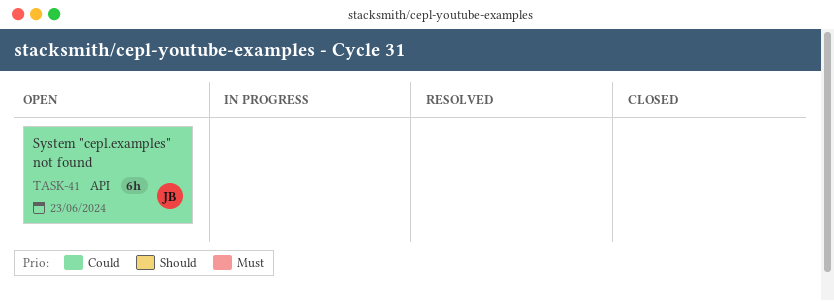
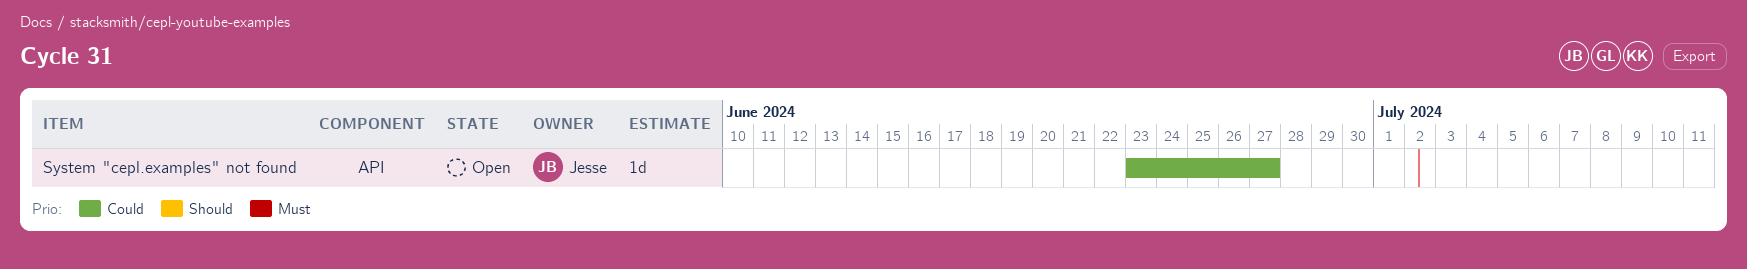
System "cepl.examples" not found, estimate: 6h -> 1d
System "cepl.examples" not found, due: Jun 23 -> Jun 27

